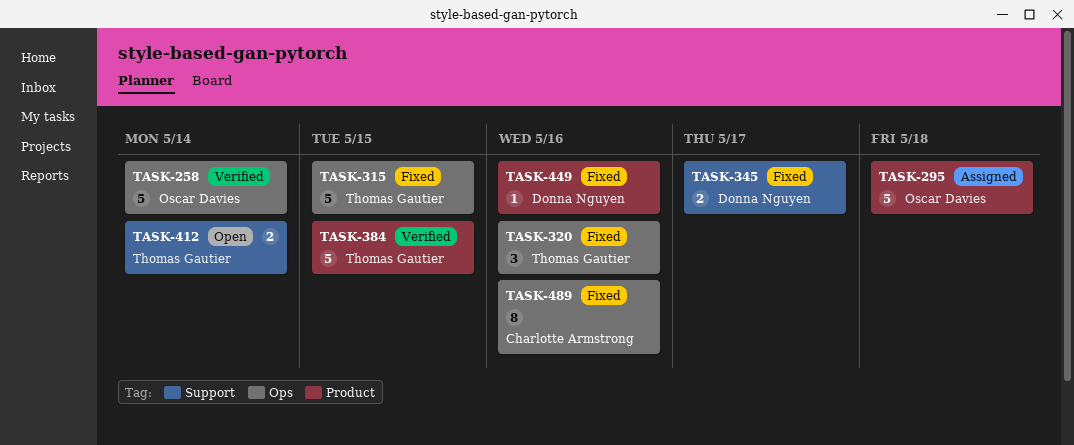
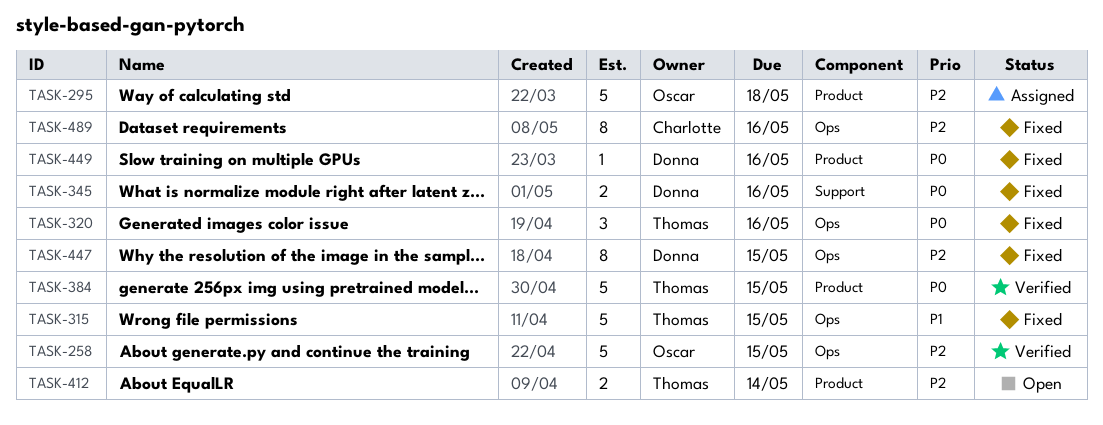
TASK-258, due: May 14 -> May 15
TASK-345, due: May 17 -> May 16
TASK-412, label: Support -> Product
TASK-447: none -> present

